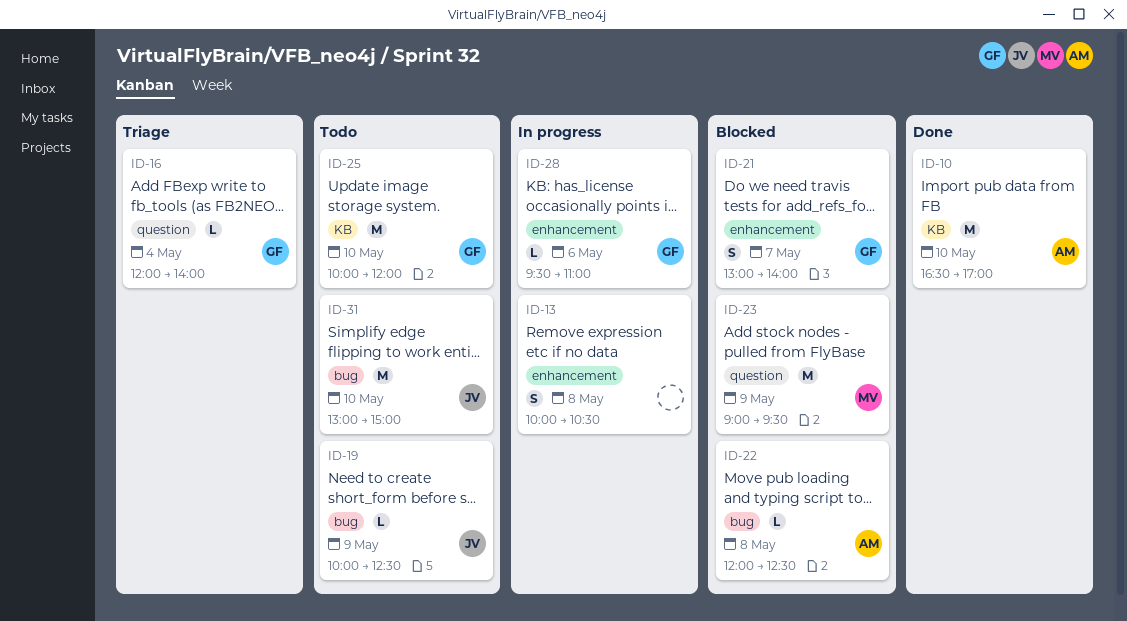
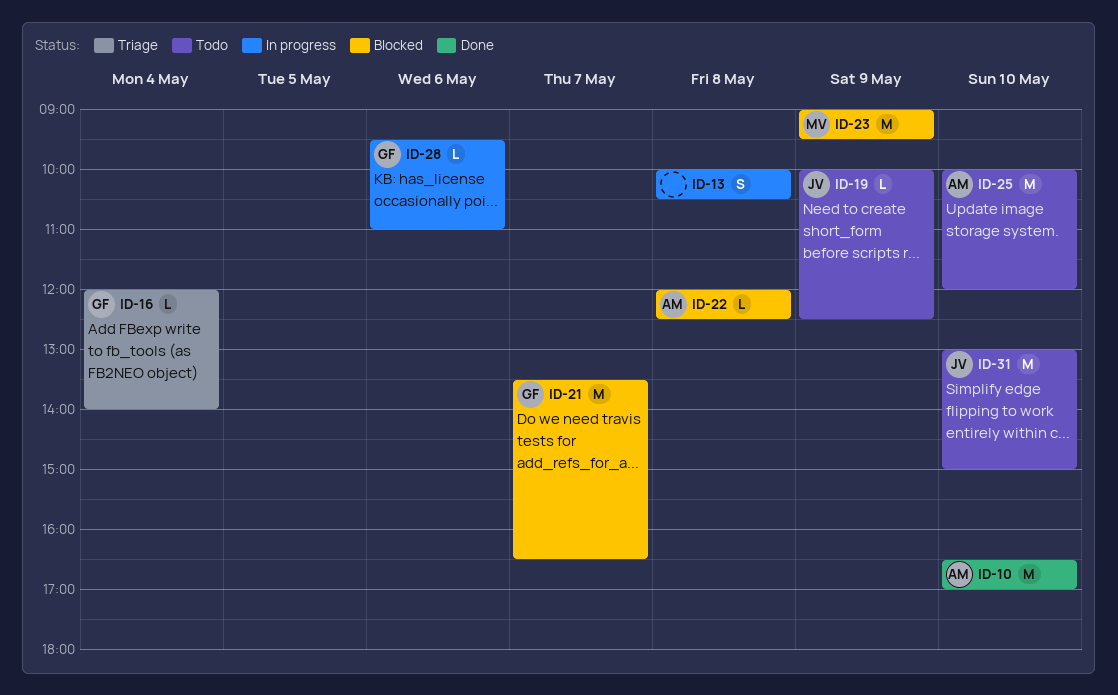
ID-21, estimate: S -> M
ID-21, begins: 13:00 -> 13:30
ID-21, ends: 14:00 -> 16:30
ID-25, owner: GF -> AM

